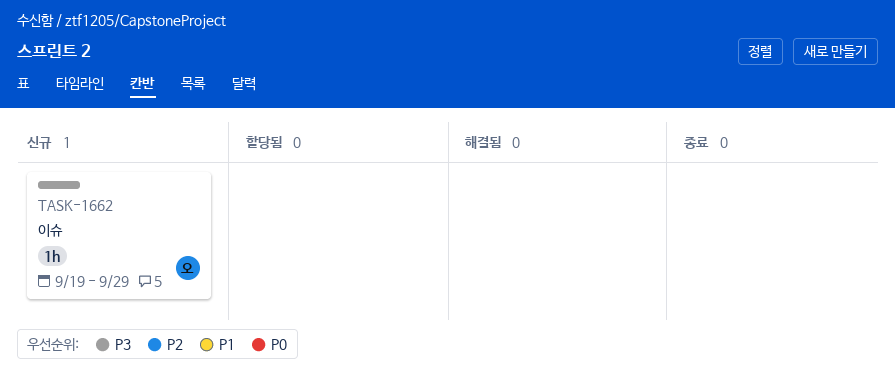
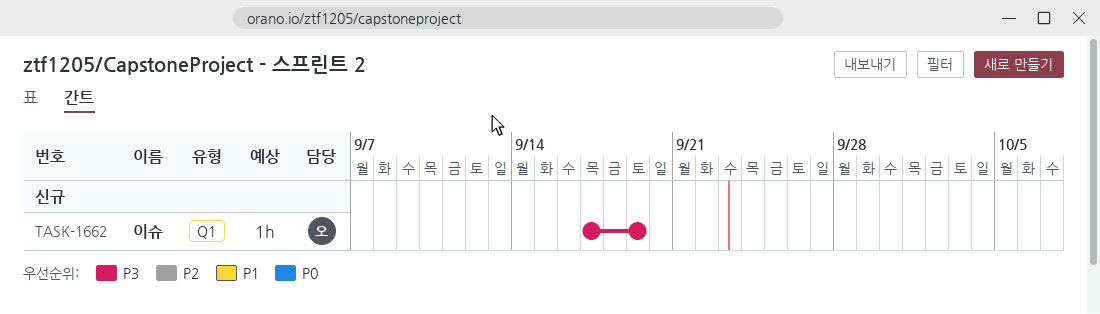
TASK-1662, start: Sep 19 -> Sep 17
TASK-1662, due: Sep 29 -> Sep 19

